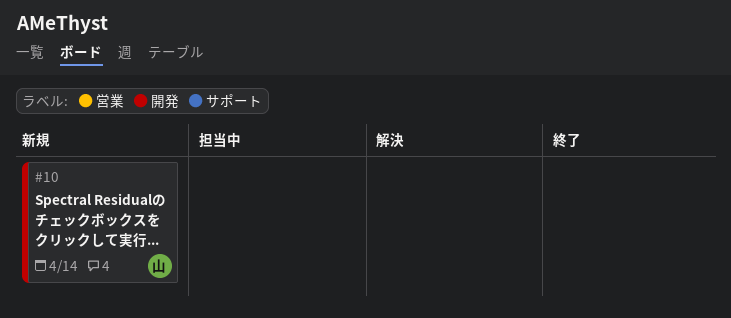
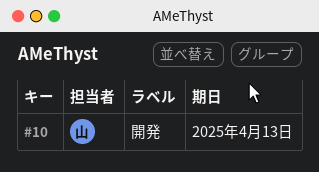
#10, due: Apr 14 -> Apr 13

